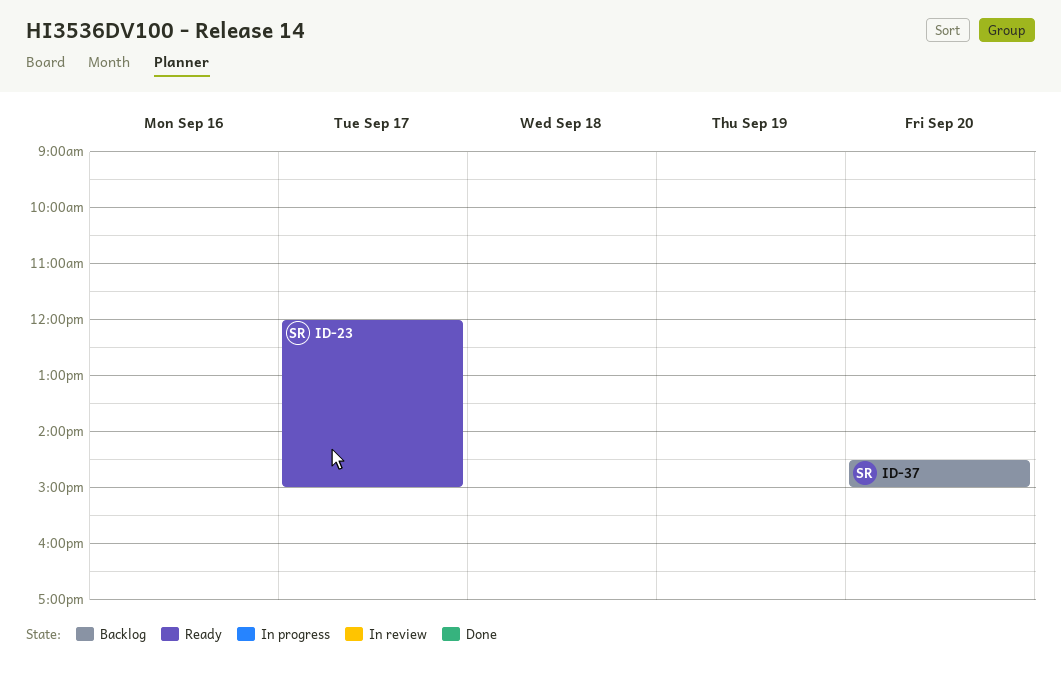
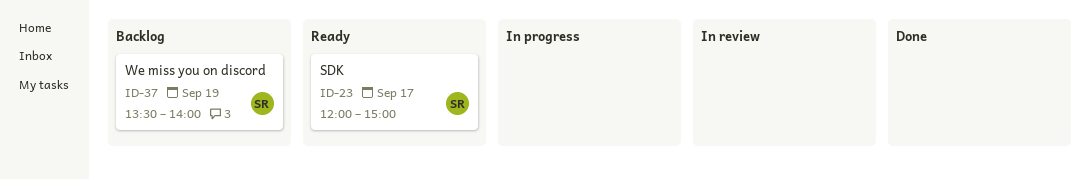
ID-37, day: Sep 20 -> Sep 19
ID-37, begins: 14:30 -> 13:30
ID-37, ends: 15:00 -> 14:00

